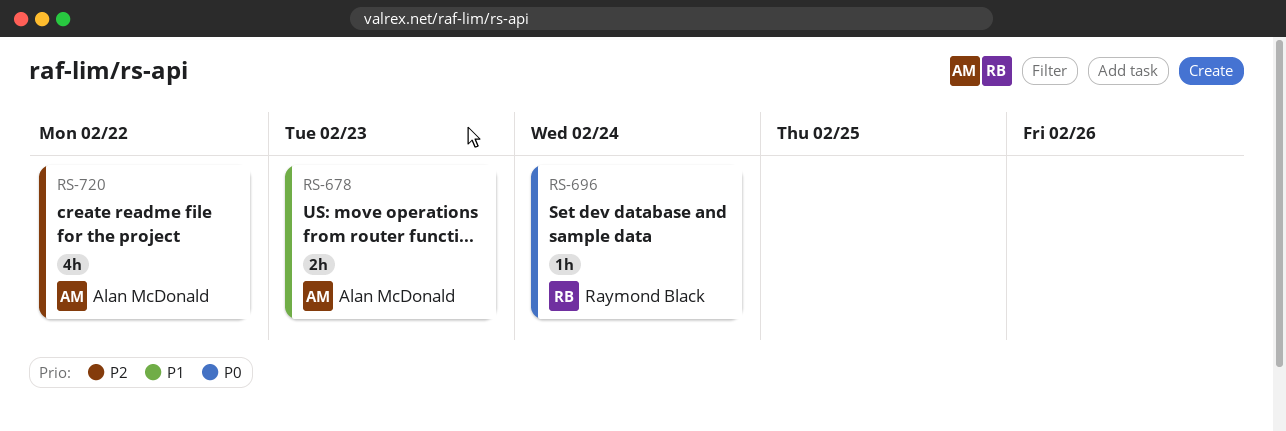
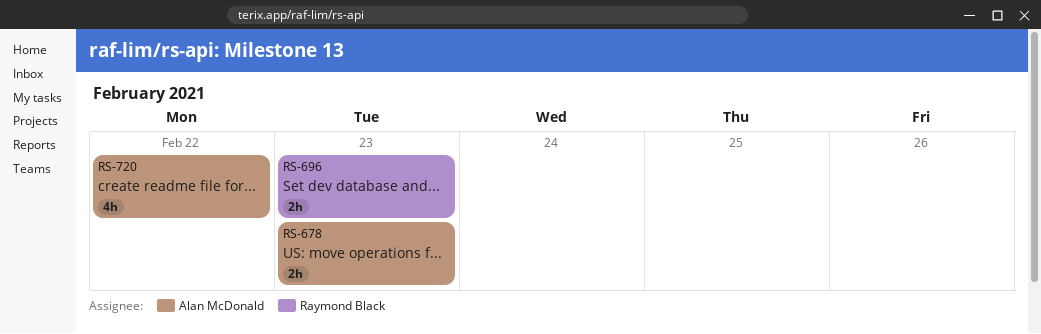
RS-696, estimate: 1h -> 2h
RS-696, due: Feb 24 -> Feb 23

